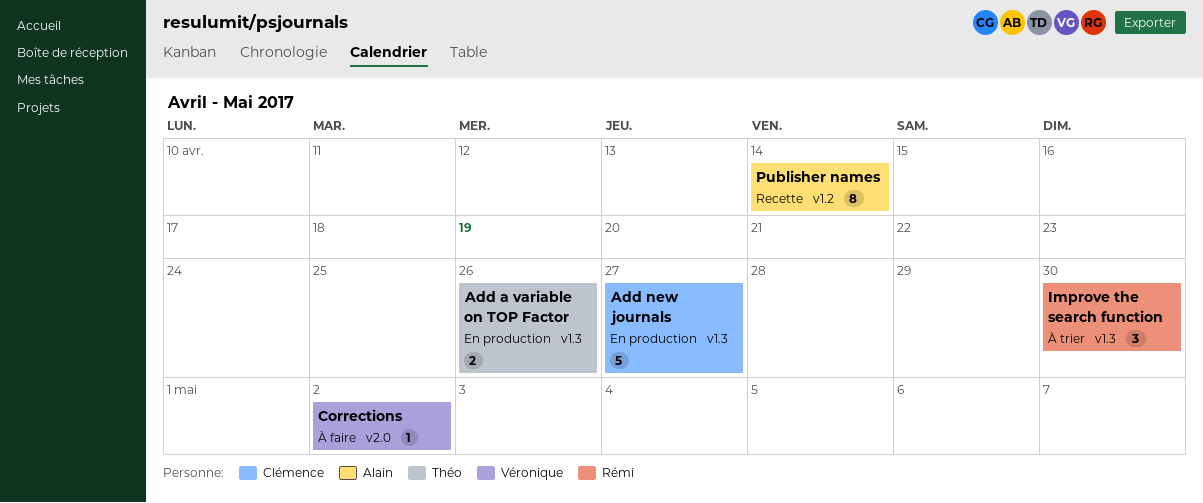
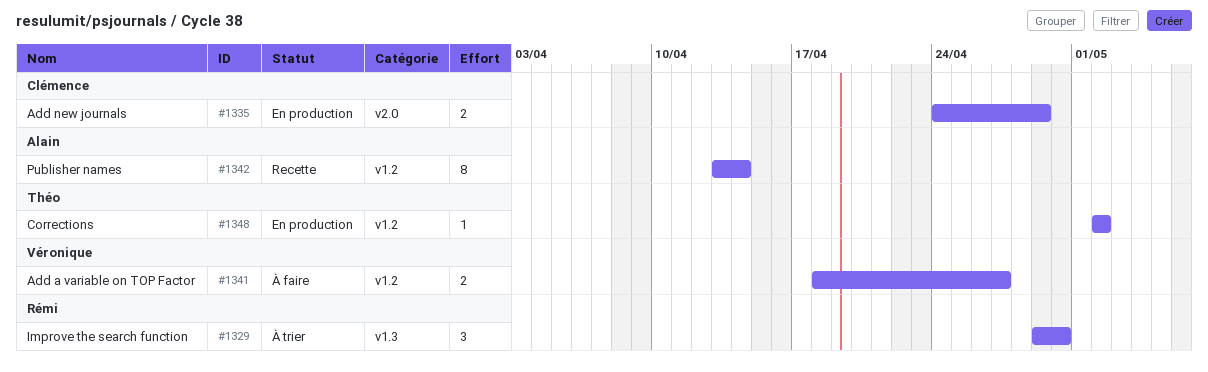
Add a variable on TOP Factor, status: En production -> À faire
Add a variable on TOP Factor, owner: Théo -> Véronique
Add a variable on TOP Factor, label: v1.3 -> v1.2
Add a variable on TOP Factor, due: Apr 26 -> Apr 27
Add new journals, label: v1.3 -> v2.0
Add new journals, estimate: 5 -> 2
Add new journals, due: Apr 27 -> Apr 29
Corrections, status: À faire -> En production
Corrections, owner: Véronique -> Théo
Corrections, label: v2.0 -> v1.2

